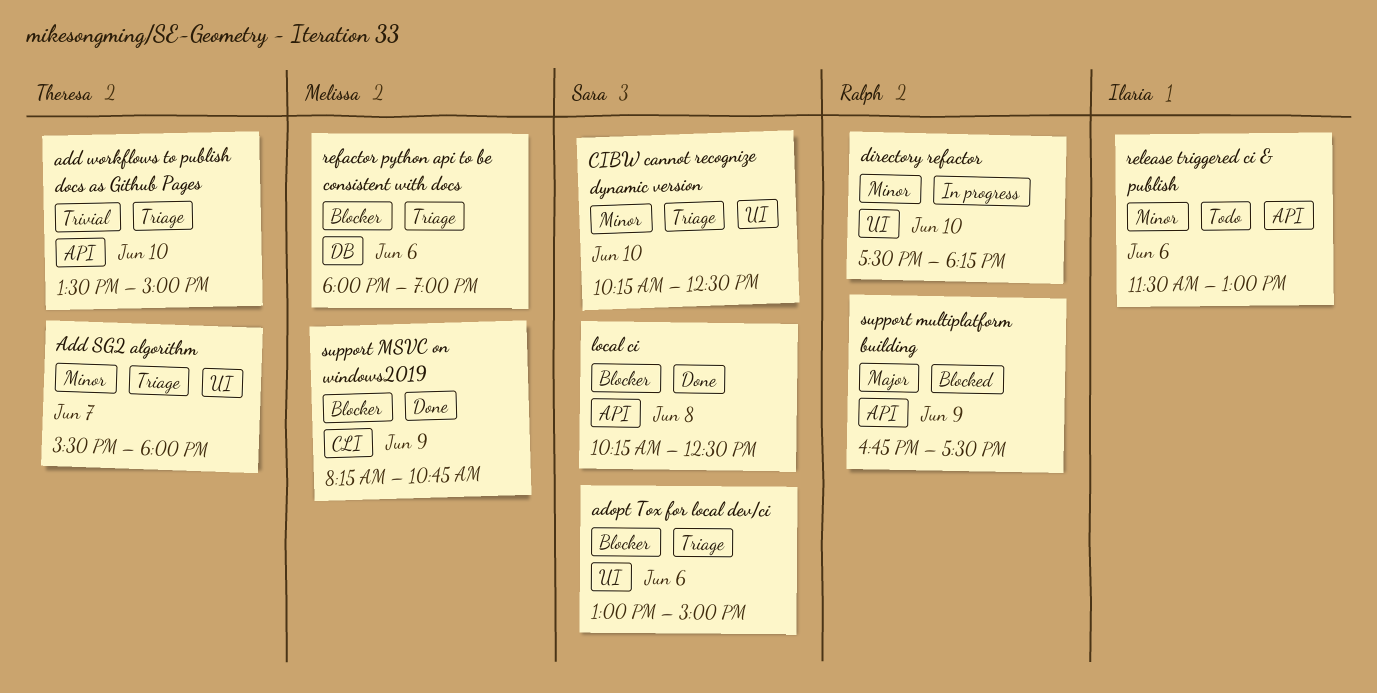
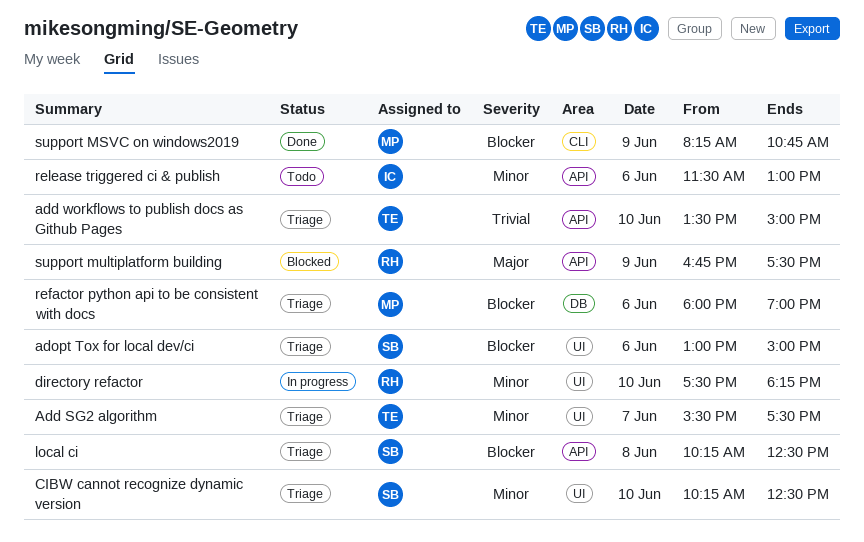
Add SG2 algorithm, ends: 18:00 -> 17:30
local ci, status: Done -> Triage

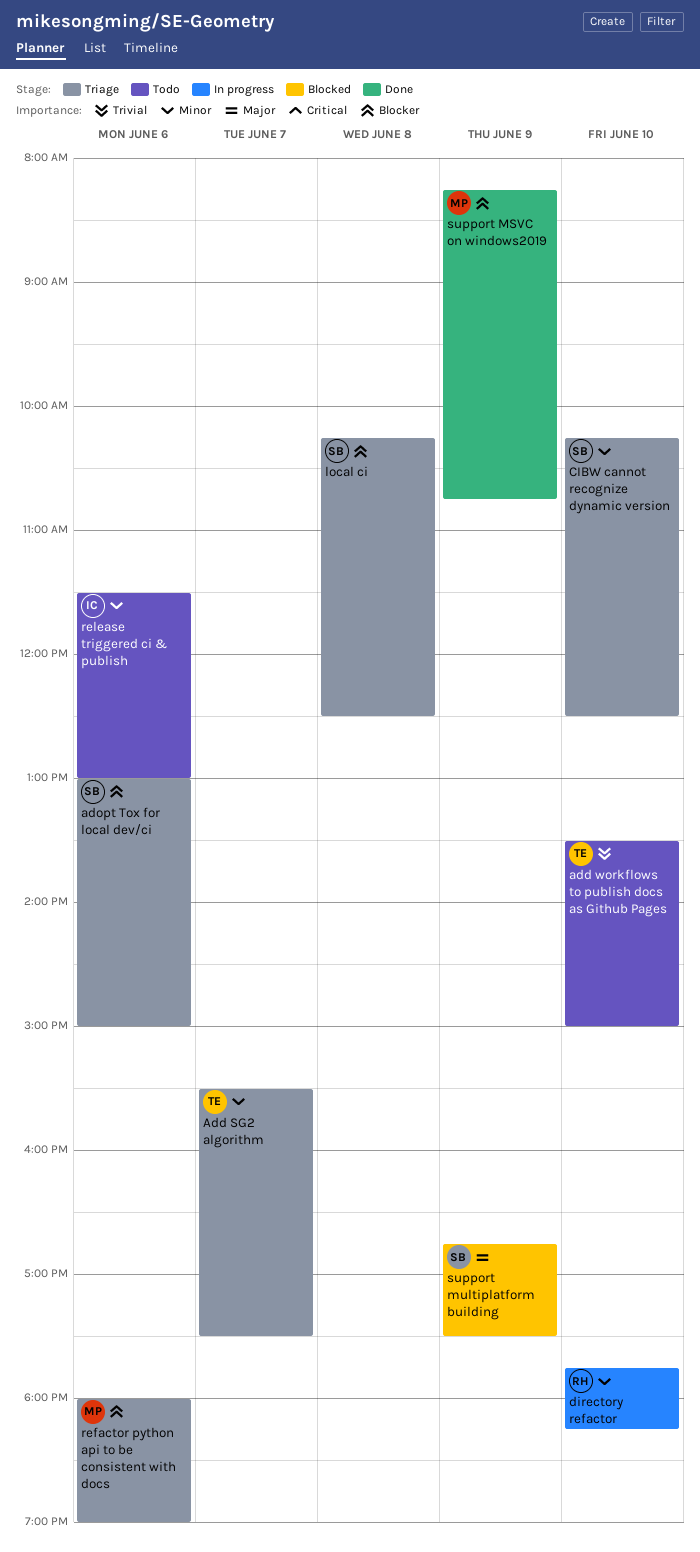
add workflows to publish docs as Github Pages, status: Triage -> Todo
directory refactor, begins: 17:30 -> 17:45
support multiplatform building, owner: RH -> SB

